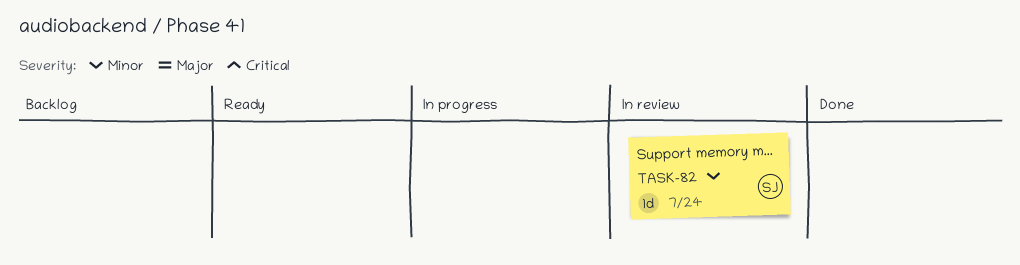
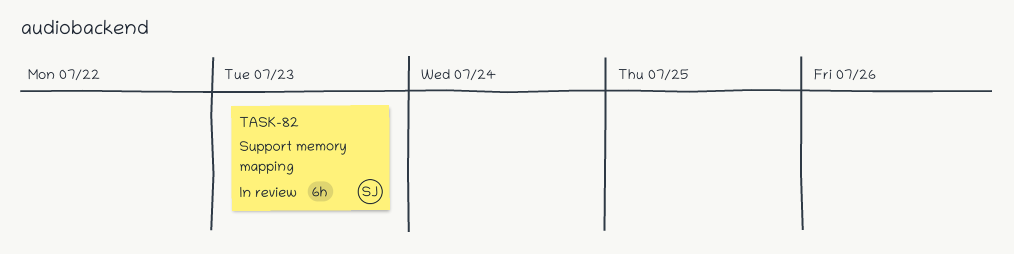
TASK-82, estimate: 1d -> 6h
TASK-82, due: Jul 24 -> Jul 23

